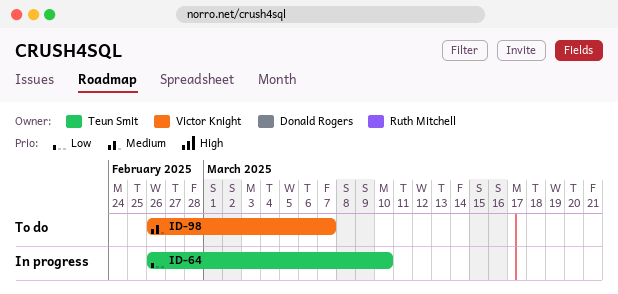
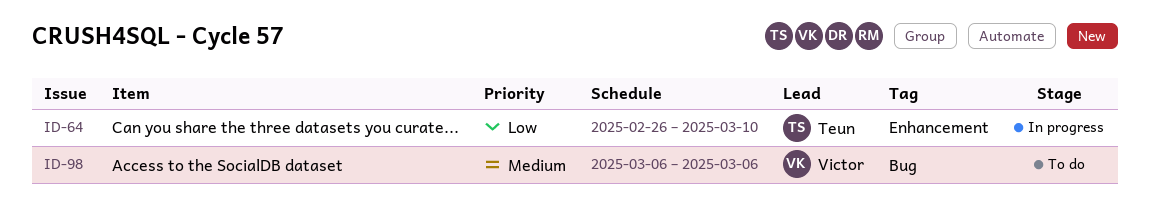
ID-98, start: Feb 26 -> Mar 6
ID-98, due: Mar 7 -> Mar 6

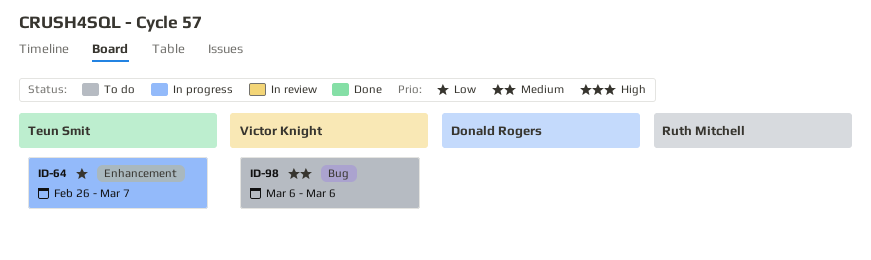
ID-64, due: Mar 10 -> Mar 7

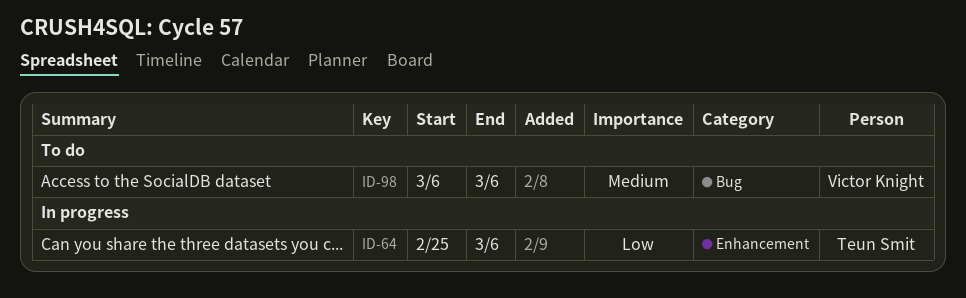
ID-64, start: Feb 26 -> Feb 25
ID-64, due: Mar 7 -> Mar 6

